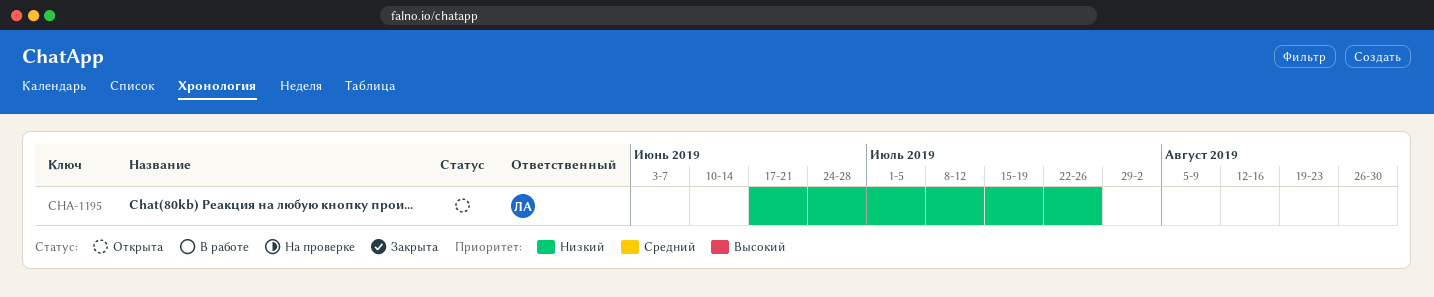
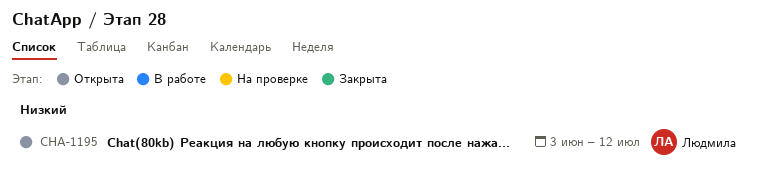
CHA-1195, start: Jun 17 -> Jun 3
CHA-1195, due: Jul 26 -> Jul 12

